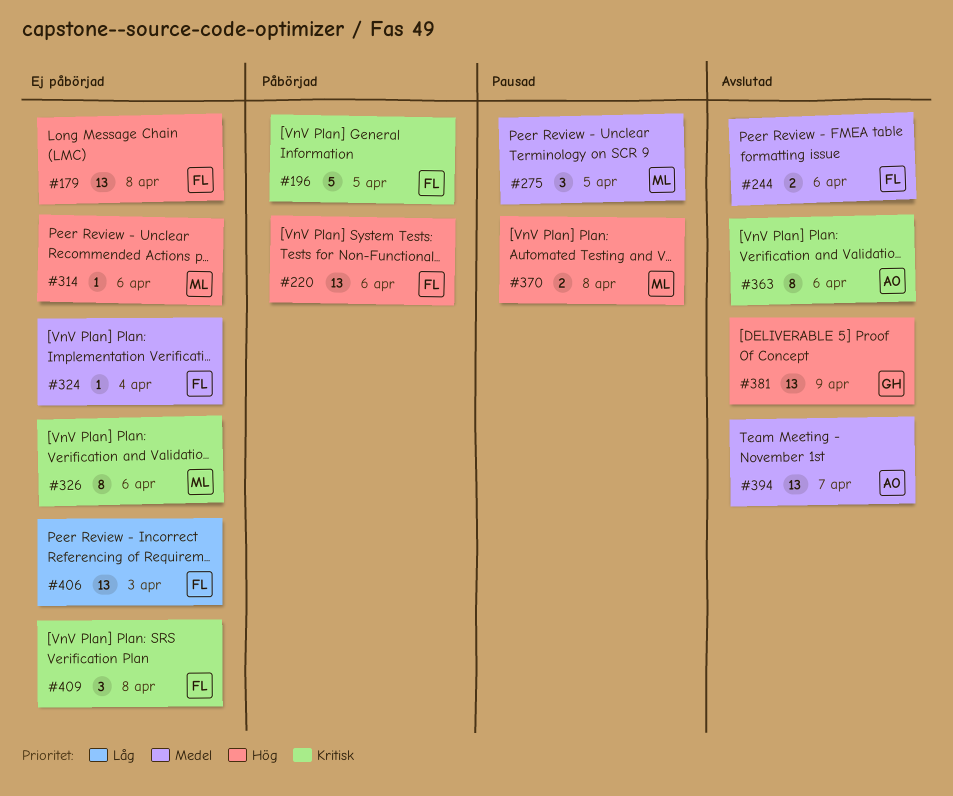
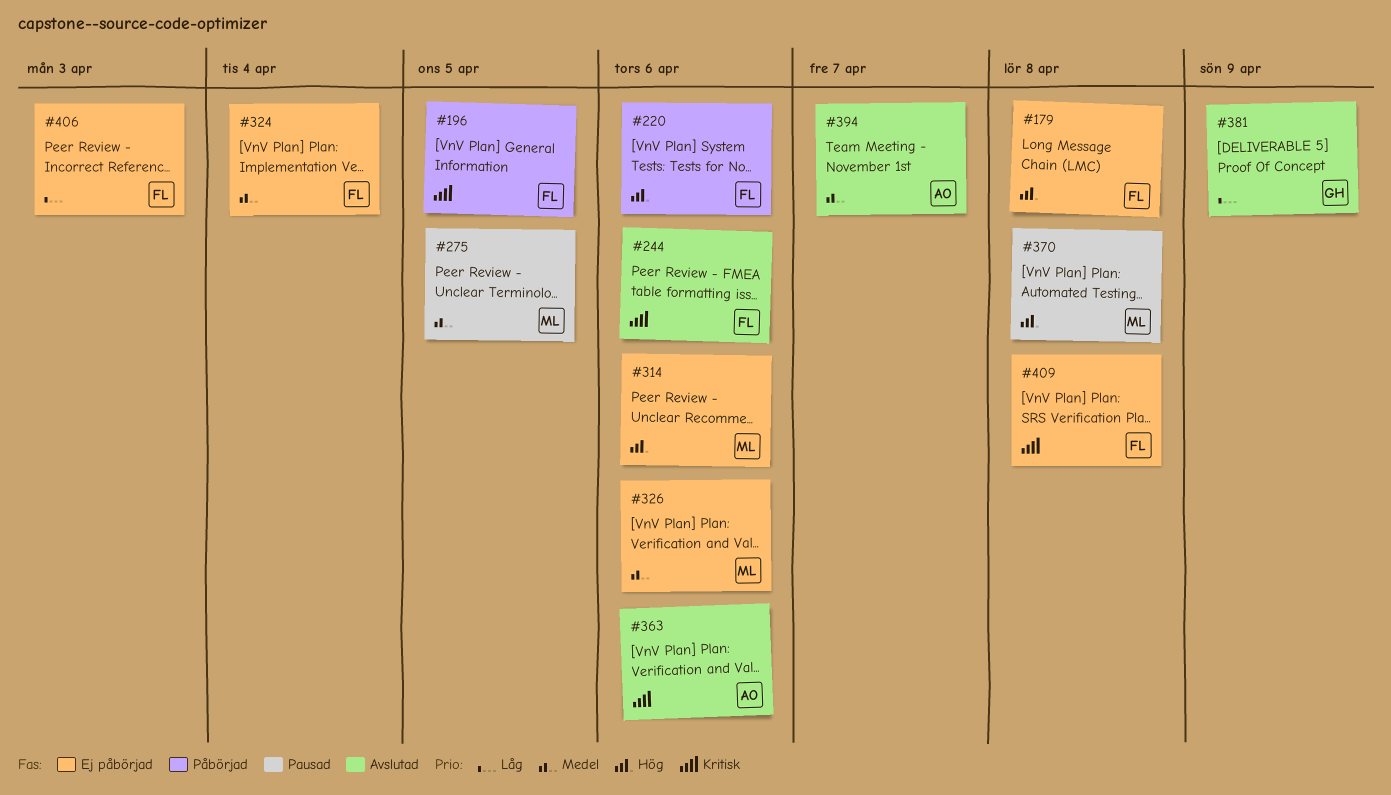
#244, priority: Medel -> Kritisk
#326, priority: Kritisk -> Medel
#381, priority: Hög -> Låg

